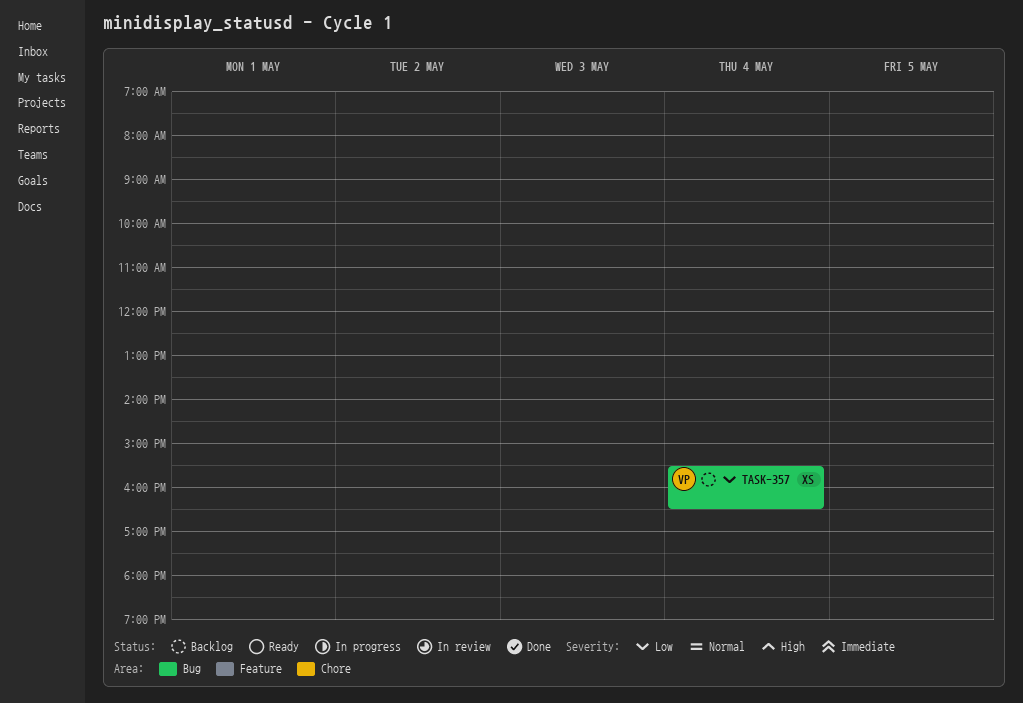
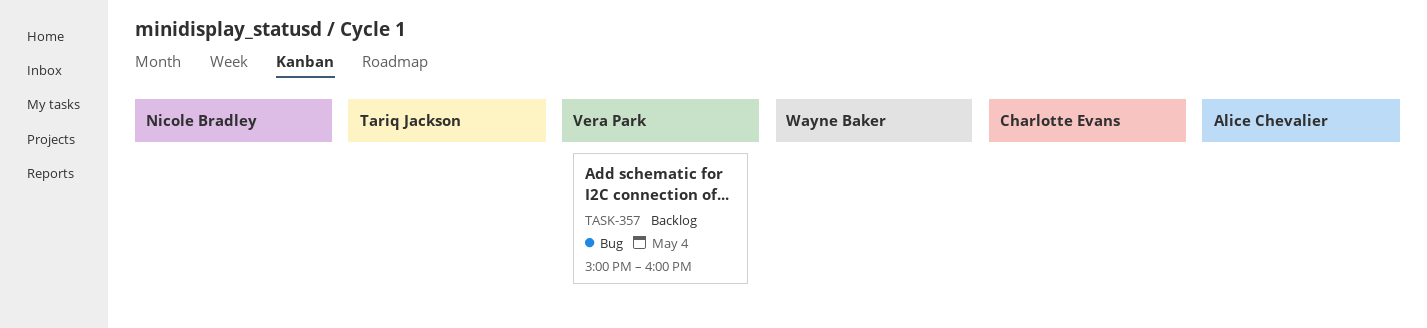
TASK-357, begins: 15:30 -> 15:00
TASK-357, ends: 16:30 -> 16:00

